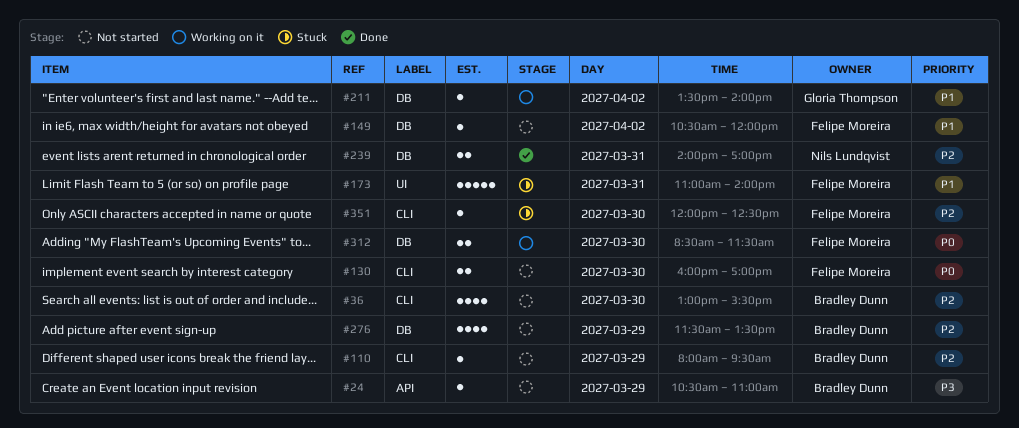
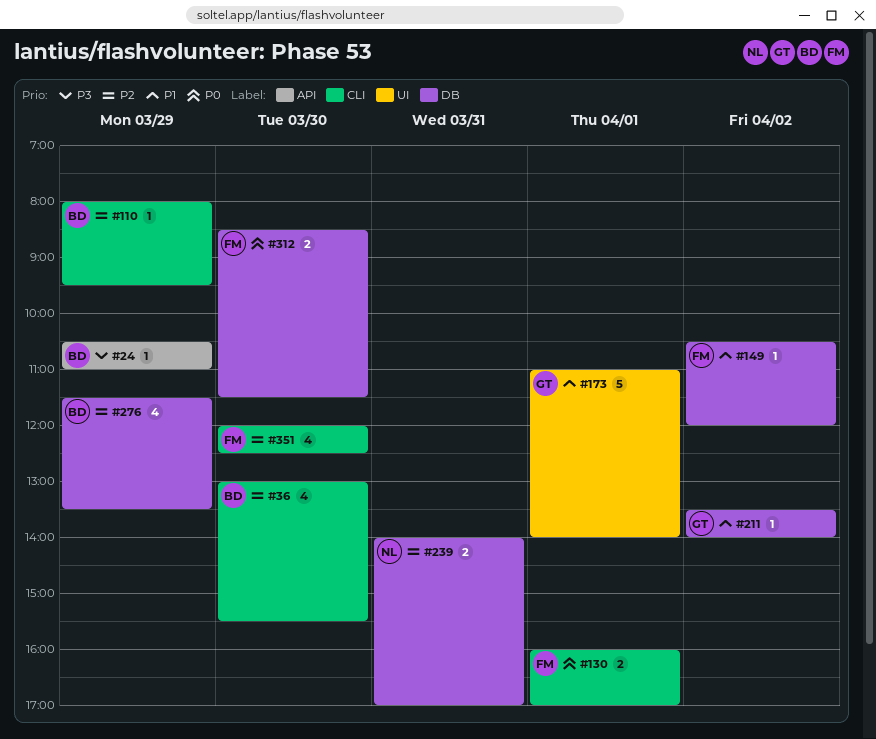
#130, day: Mar 30 -> Apr 1
#173, owner: Felipe Moreira -> Gloria Thompson
#173, day: Mar 31 -> Apr 1
#351, estimate: 1 -> 4

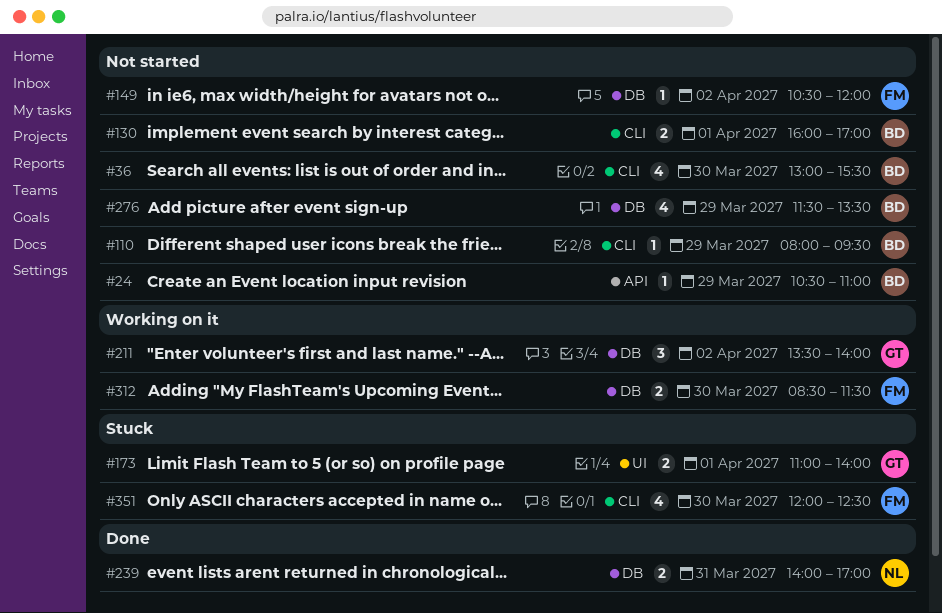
#130, owner: FM -> BD
#173, estimate: 5 -> 2
#211, estimate: 1 -> 3

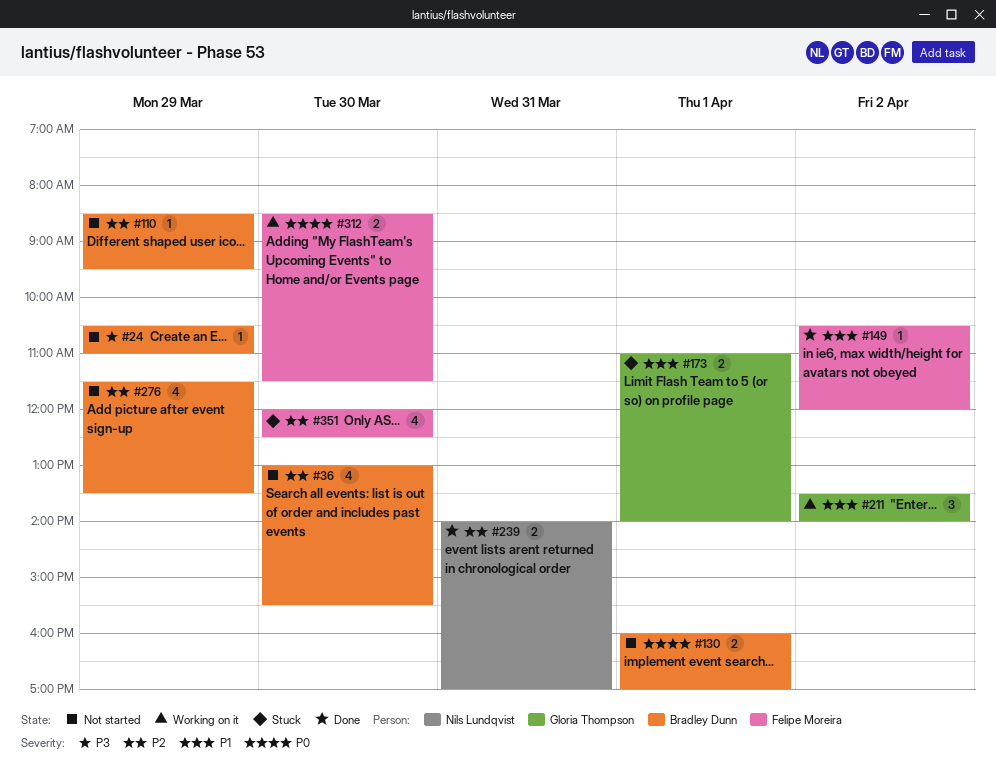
#110, begins: 08:00 -> 08:30
#149, status: Not started -> Done

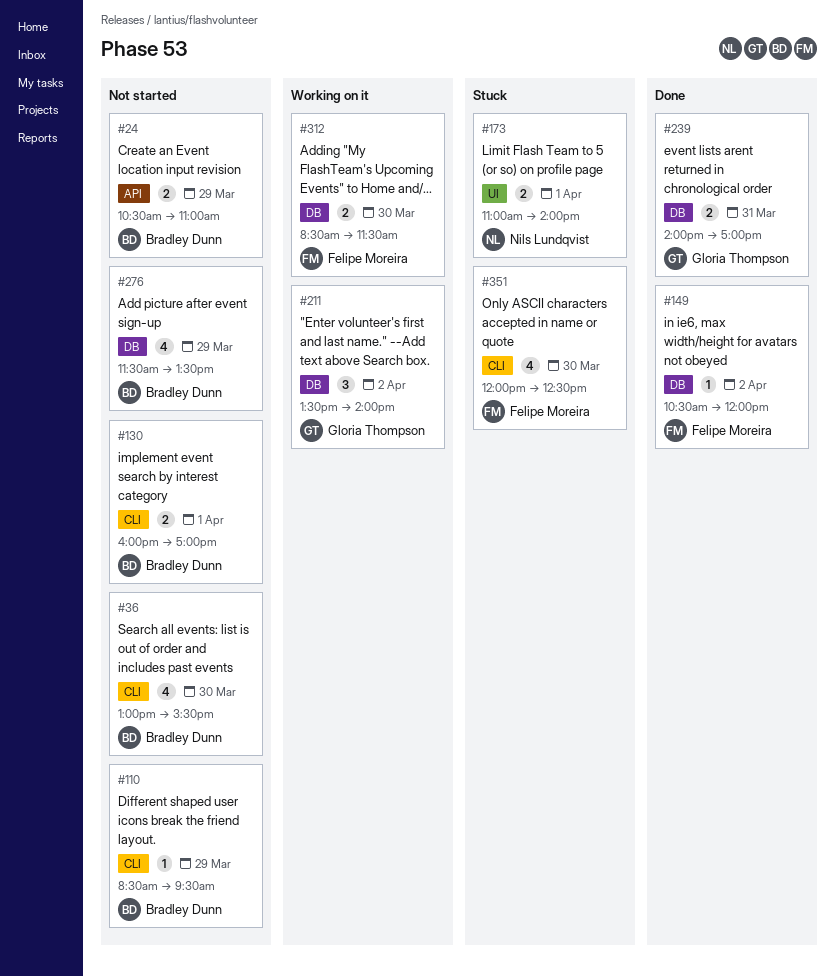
#24, estimate: 1 -> 2
#173, owner: Gloria Thompson -> Nils Lundqvist
#239, owner: Nils Lundqvist -> Gloria Thompson

